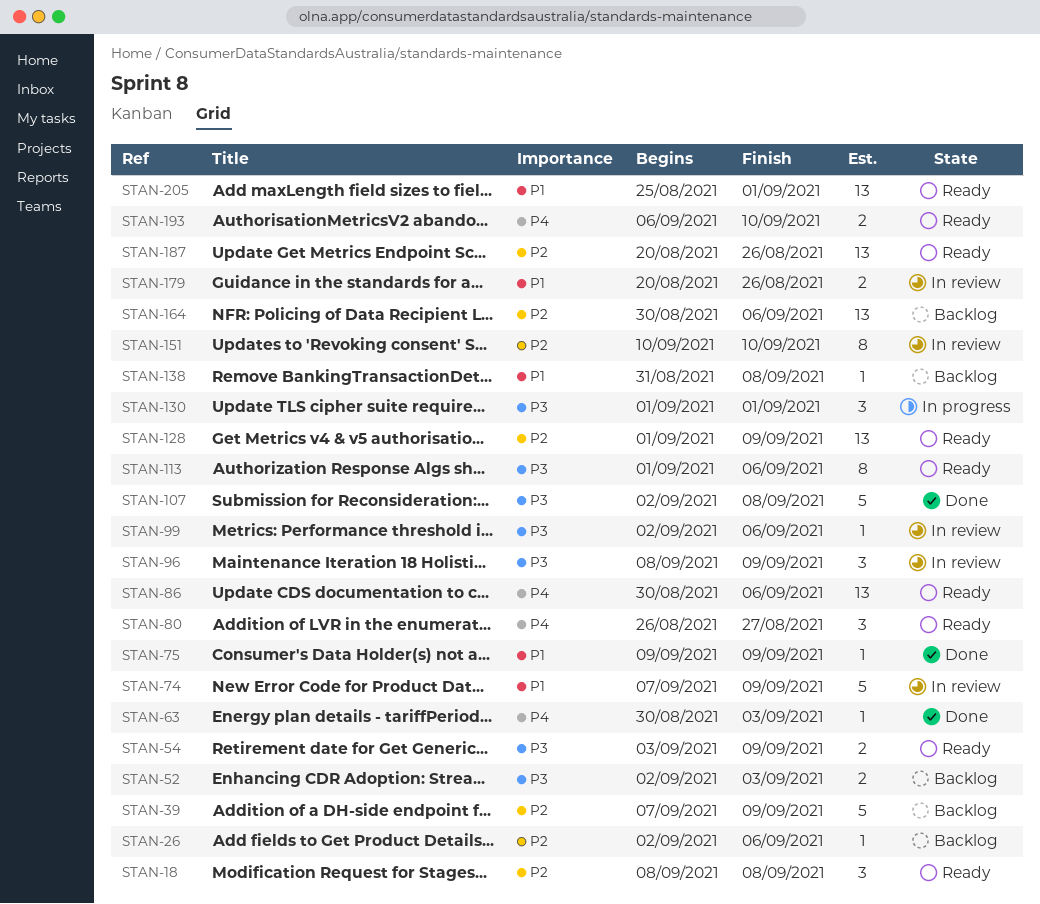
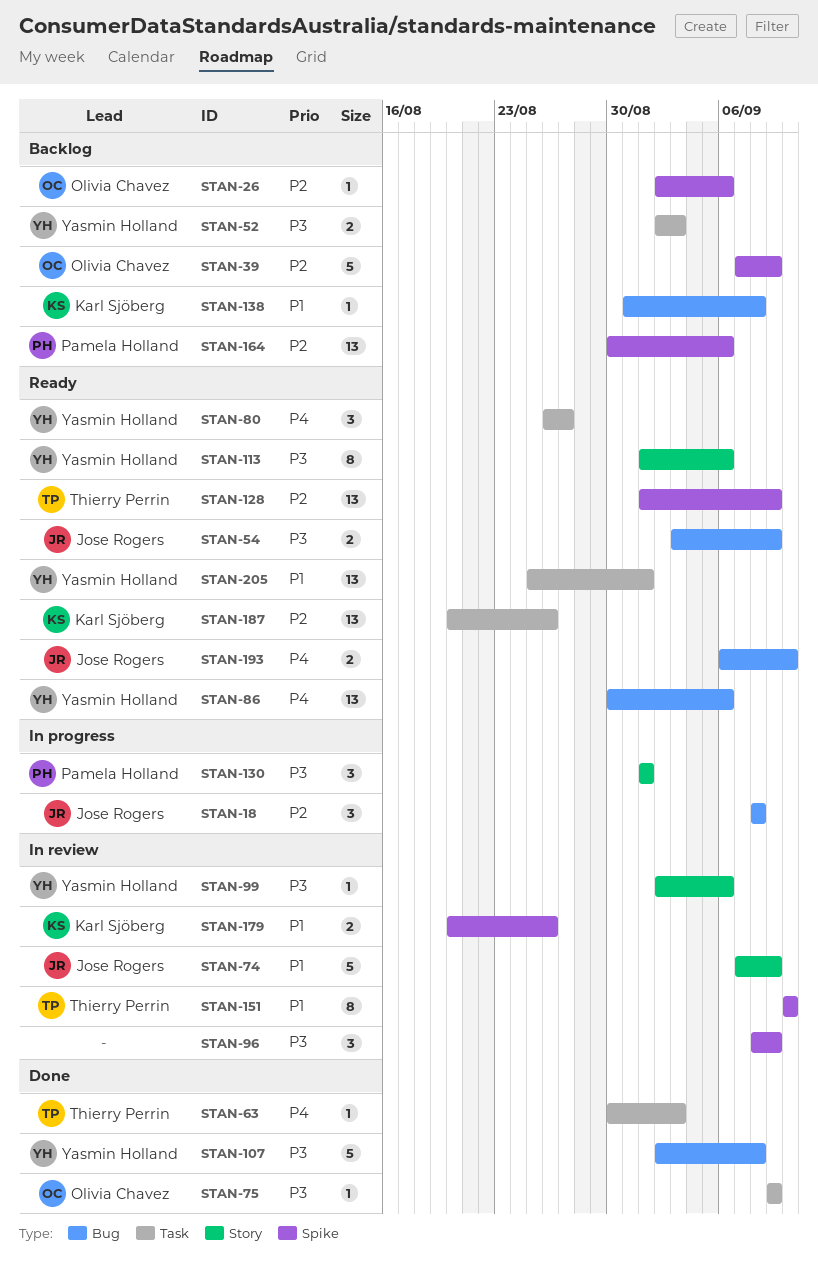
STAN-18, status: Ready -> In progress
STAN-75, priority: P1 -> P3
STAN-151, priority: P2 -> P1

